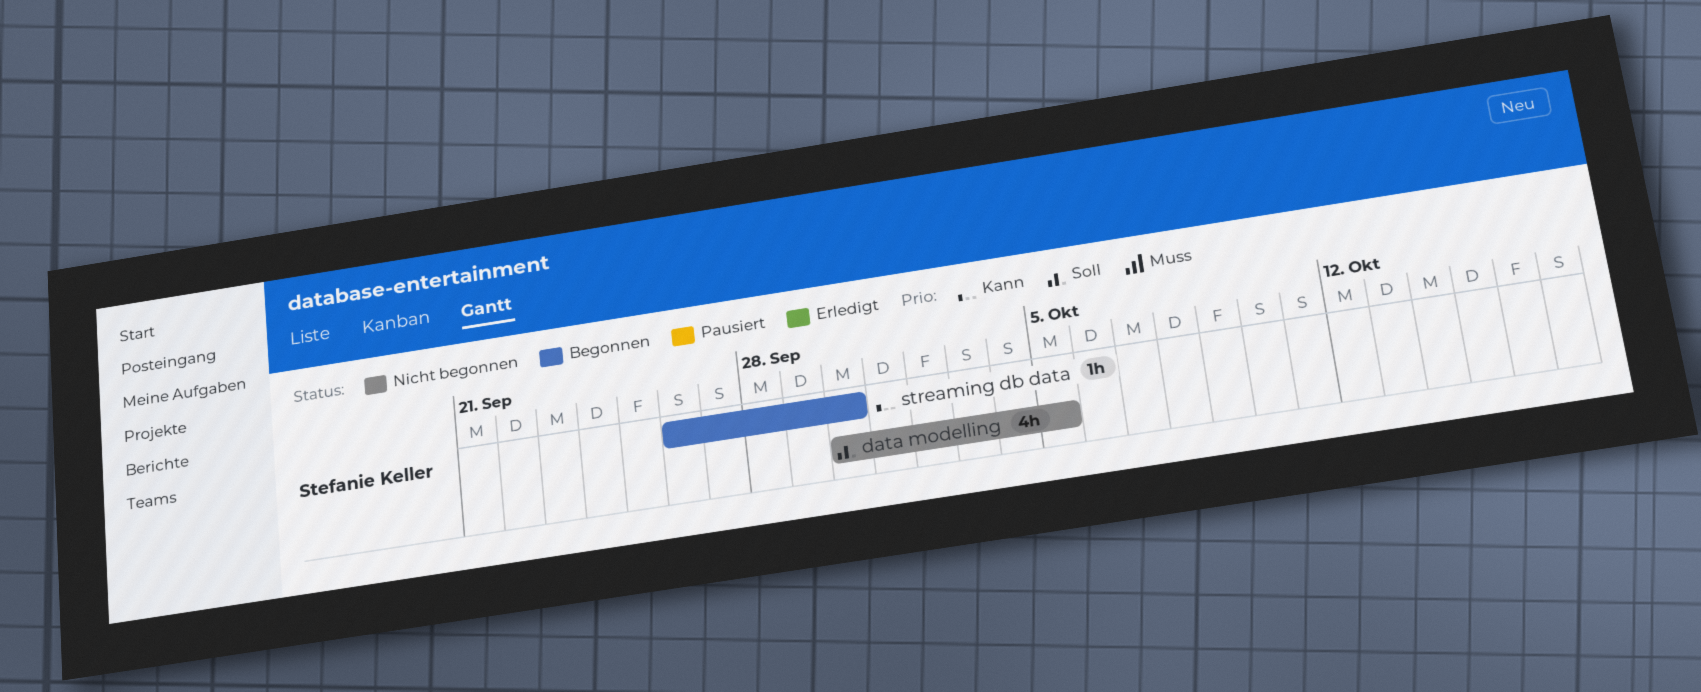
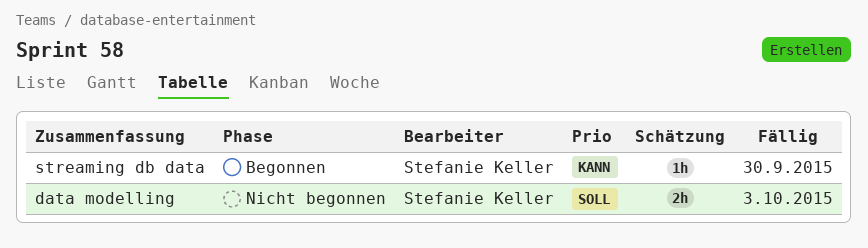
data modelling, estimate: 4h -> 2h
data modelling, due: Oct 5 -> Oct 3

